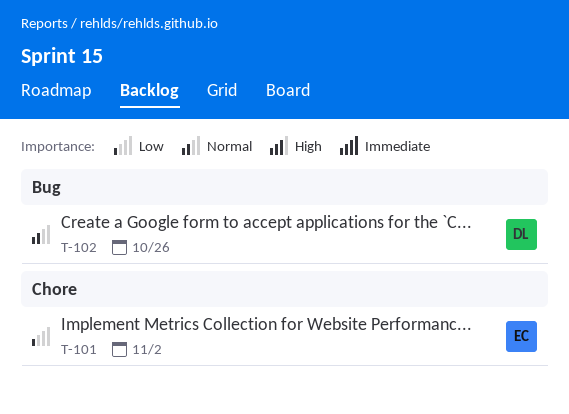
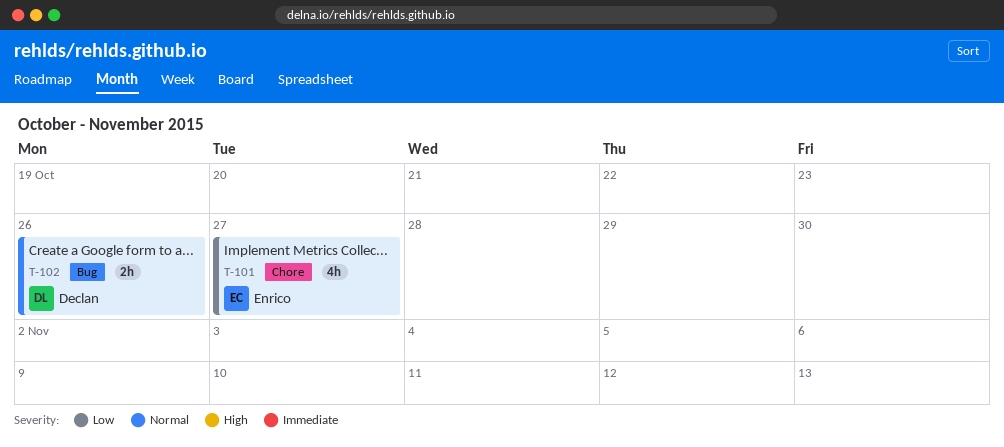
T-101, due: Nov 2 -> Oct 27

